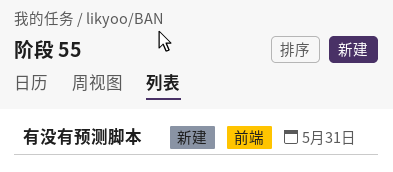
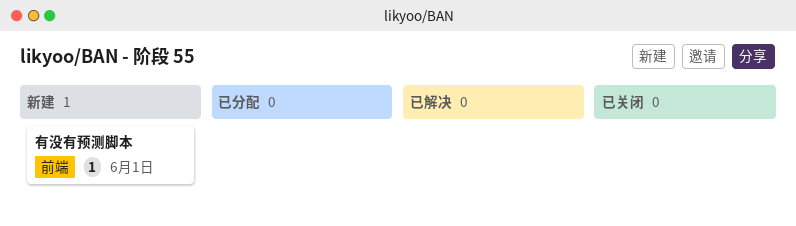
有没有预测脚本, due: May 31 -> Jun 1

